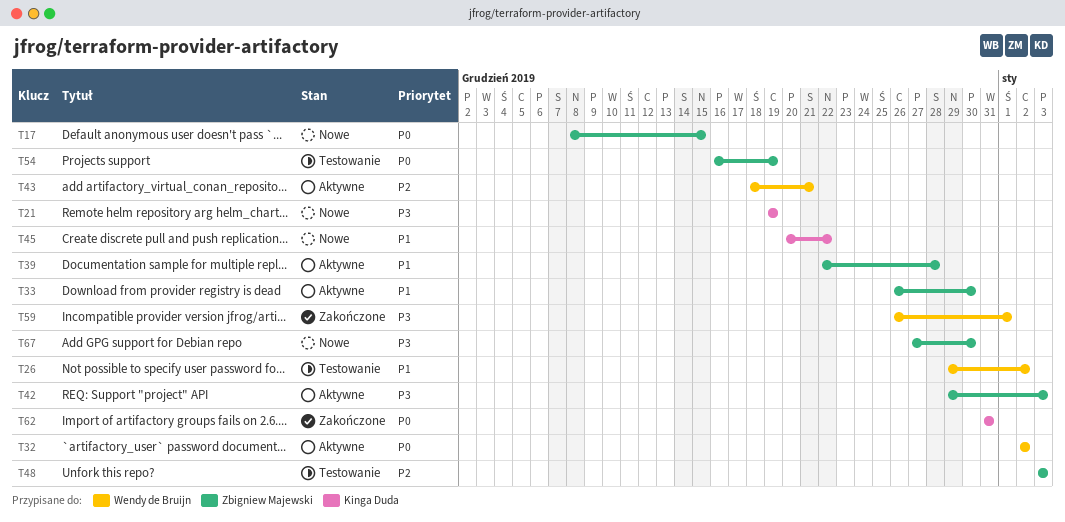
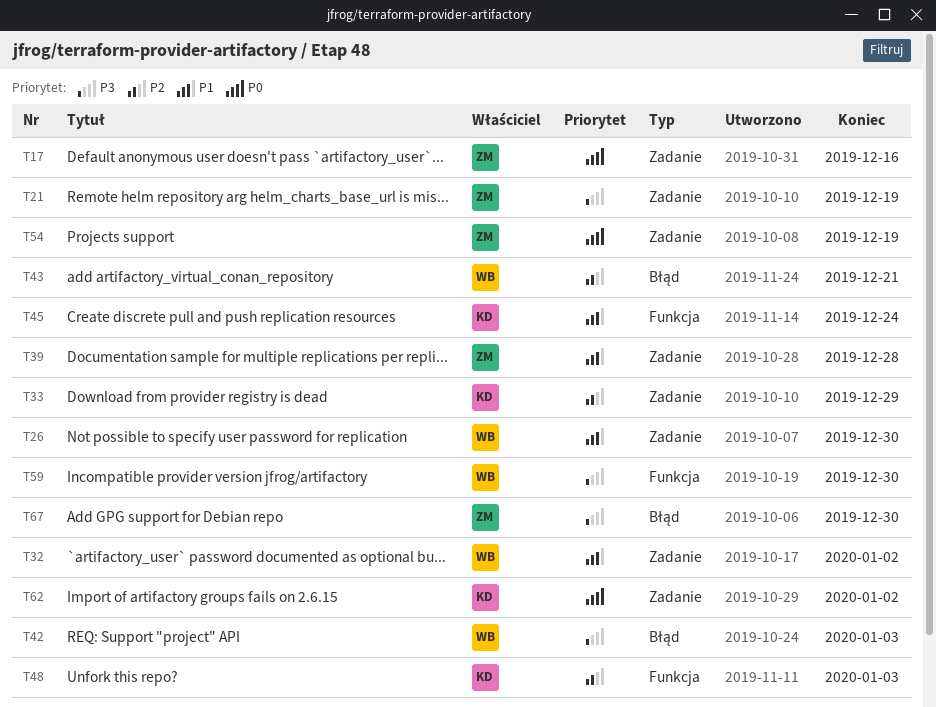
T17, due: Dec 15 -> Dec 16
T21, owner: Kinga Duda -> Zbigniew Majewski
T26, due: Jan 2 -> Dec 30
T32, priority: P0 -> P1
T33, owner: Zbigniew Majewski -> Kinga Duda
T33, priority: P1 -> P2
T33, due: Dec 30 -> Dec 29
T42, owner: Zbigniew Majewski -> Wendy de Bruijn
T45, due: Dec 22 -> Dec 24
T48, owner: Zbigniew Majewski -> Kinga Duda
T59, due: Jan 1 -> Dec 30
T62, due: Dec 31 -> Jan 2

